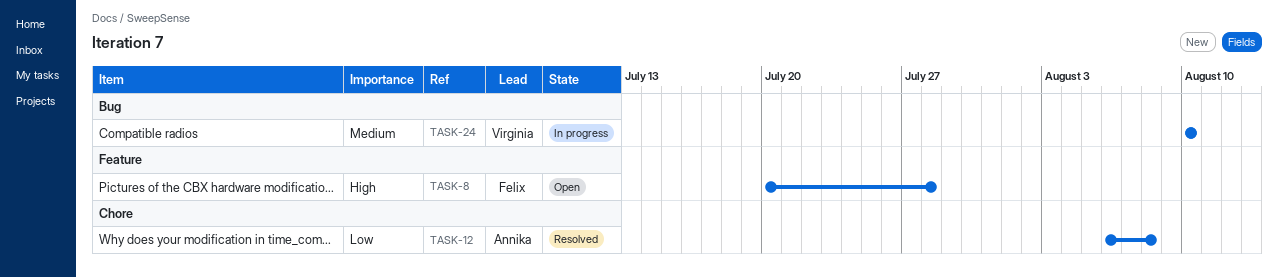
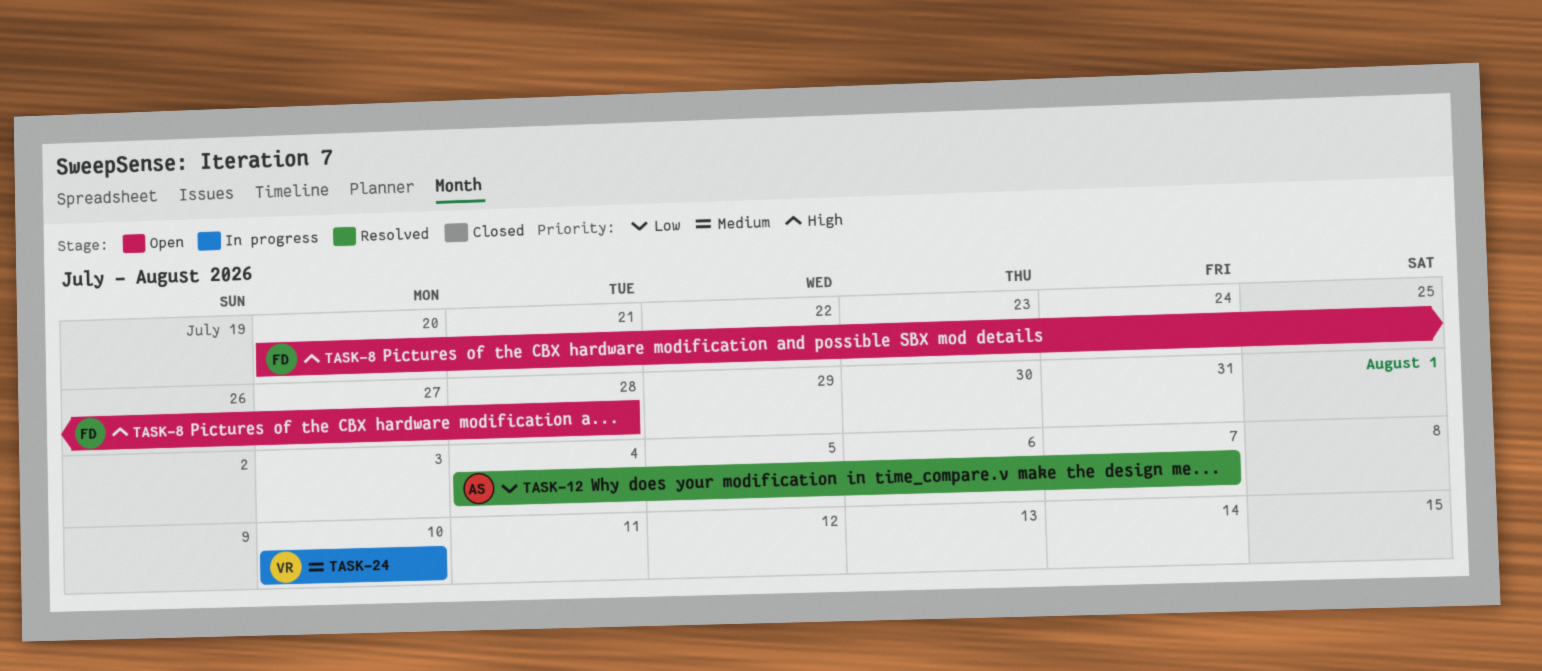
TASK-12, start: Aug 6 -> Aug 4
TASK-12, due: Aug 8 -> Aug 7

